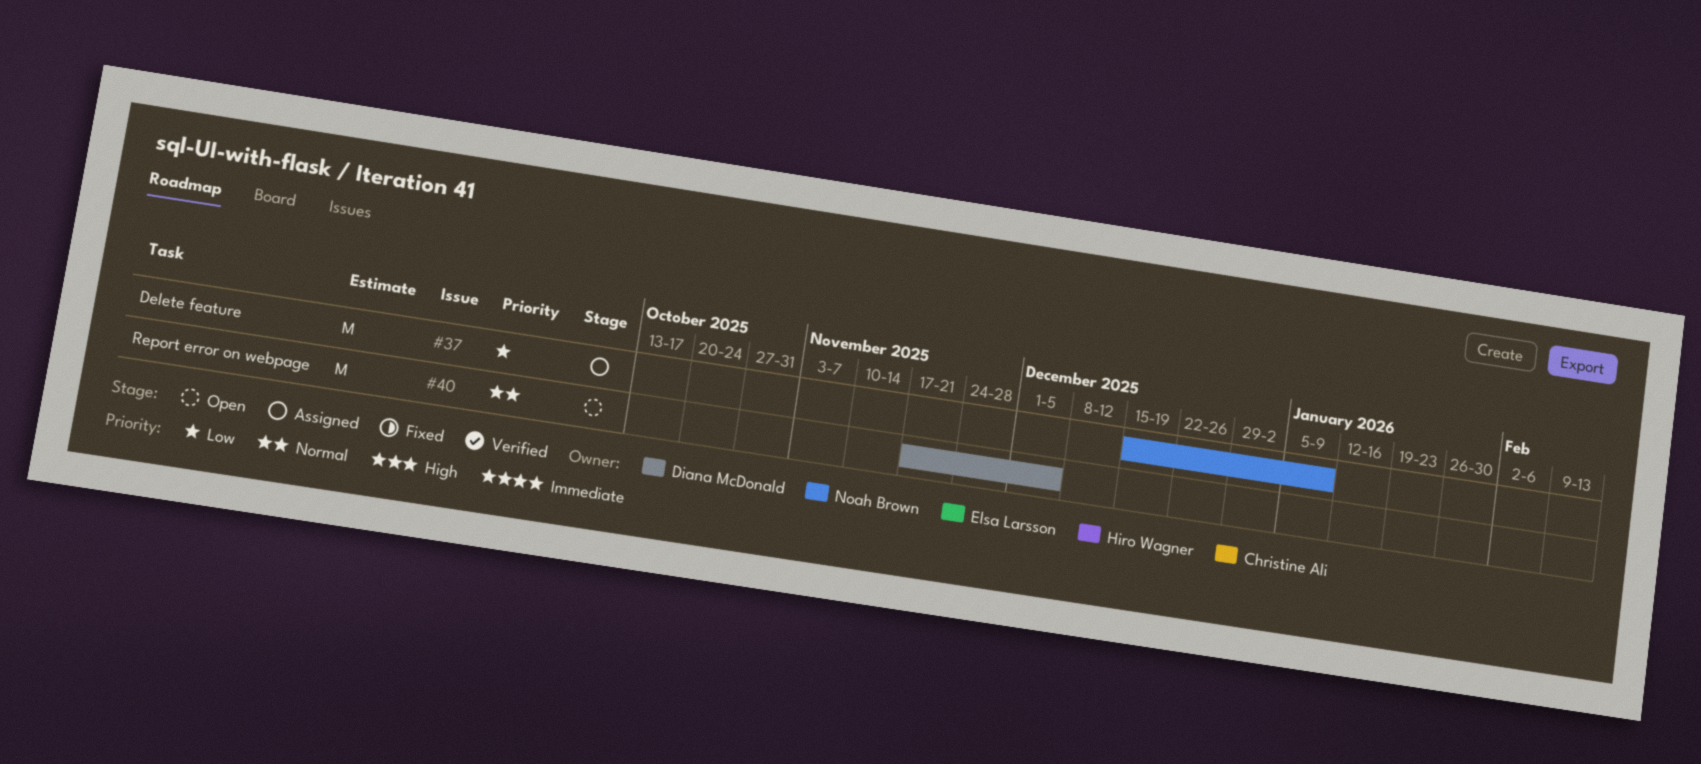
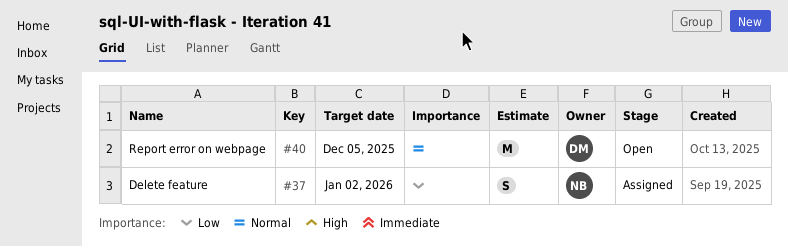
#37, estimate: M -> S
#37, due: Jan 9 -> Jan 2

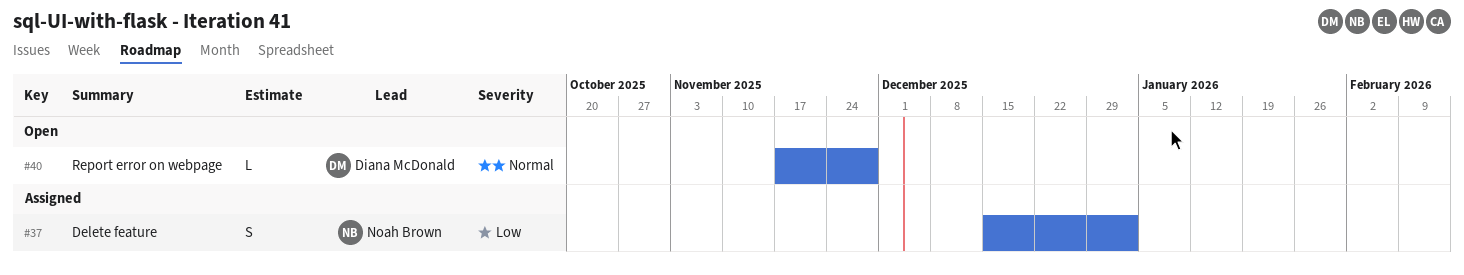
#40, estimate: M -> L
#40, due: Dec 5 -> Nov 28

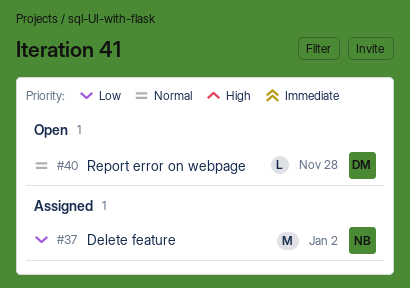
#37, estimate: S -> M

